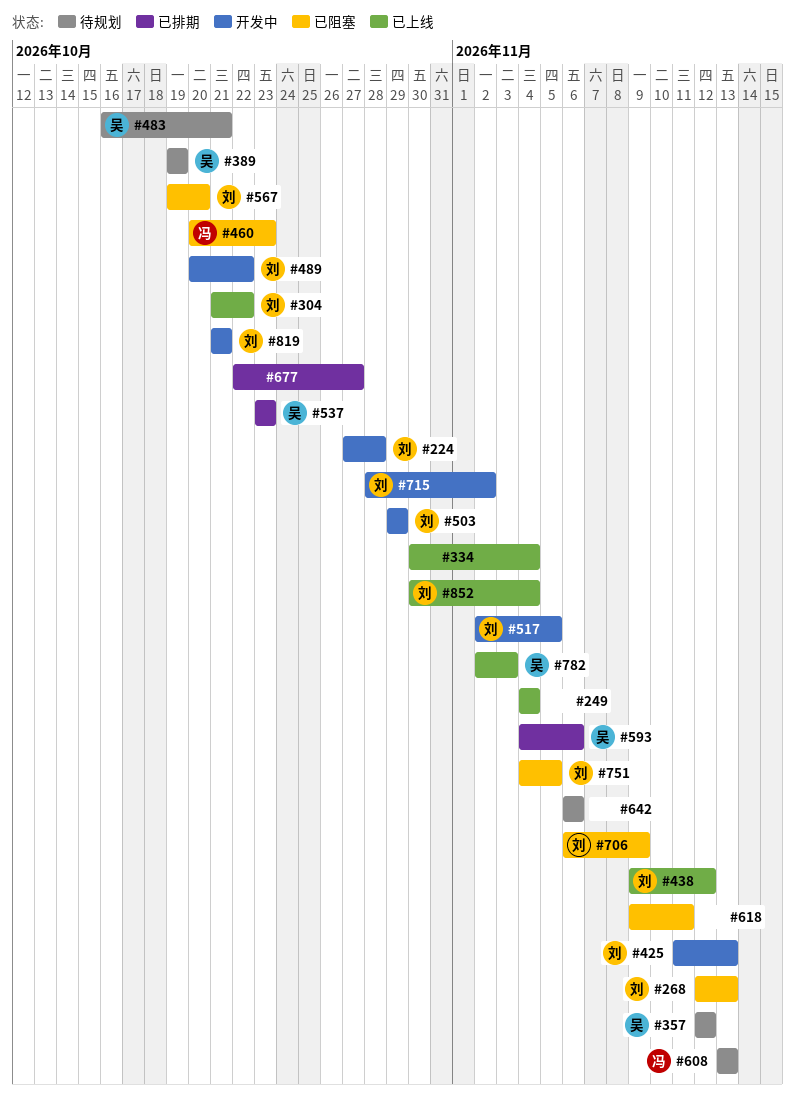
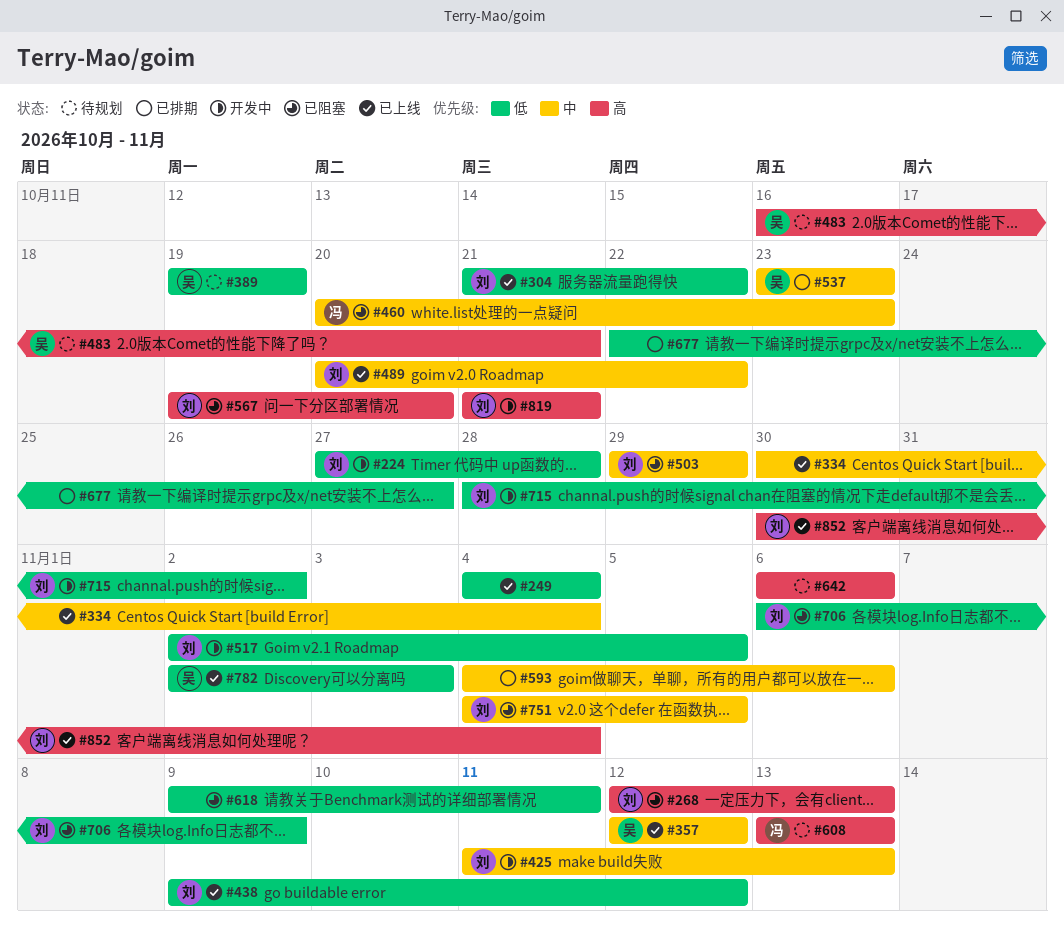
#357, status: 待规划 -> 已上线
#489, status: 开发中 -> 已上线
#503, status: 开发中 -> 已阻塞
#593, owner: 吴 -> none

